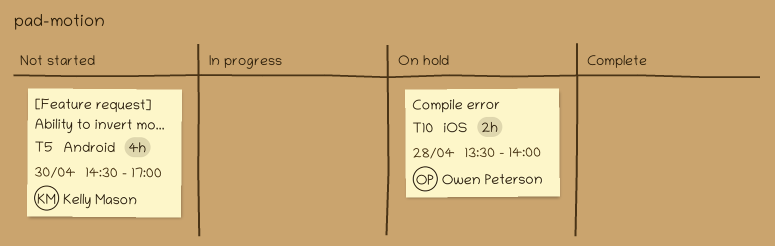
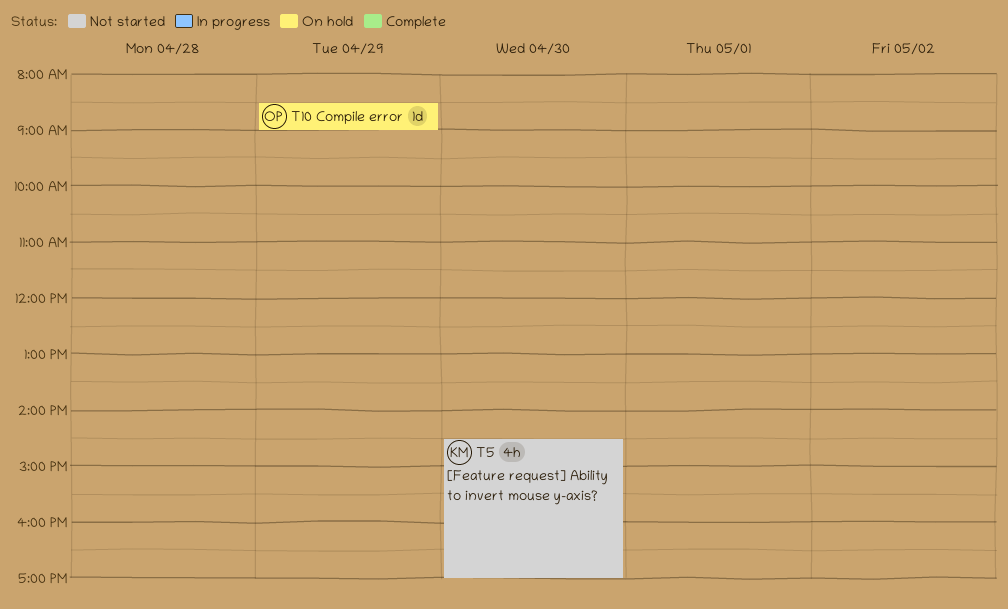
T10, estimate: 2h -> 1d
T10, day: Apr 28 -> Apr 29
T10, begins: 13:30 -> 08:30
T10, ends: 14:00 -> 09:00

